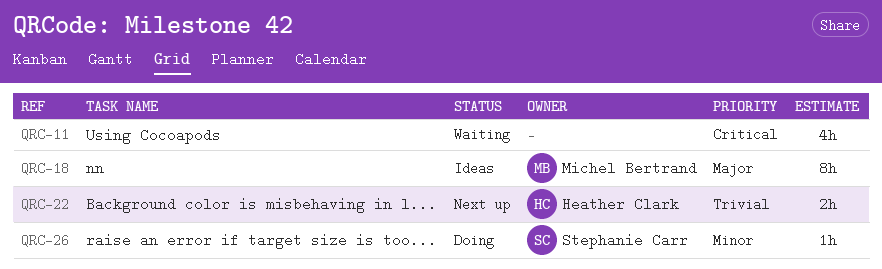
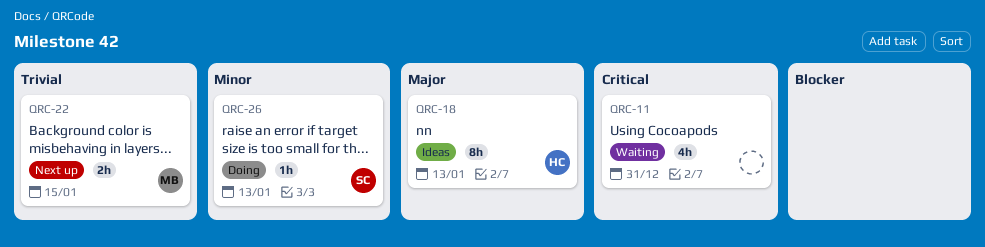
QRC-18, owner: Michel Bertrand -> Heather Clark
QRC-22, owner: Heather Clark -> Michel Bertrand

